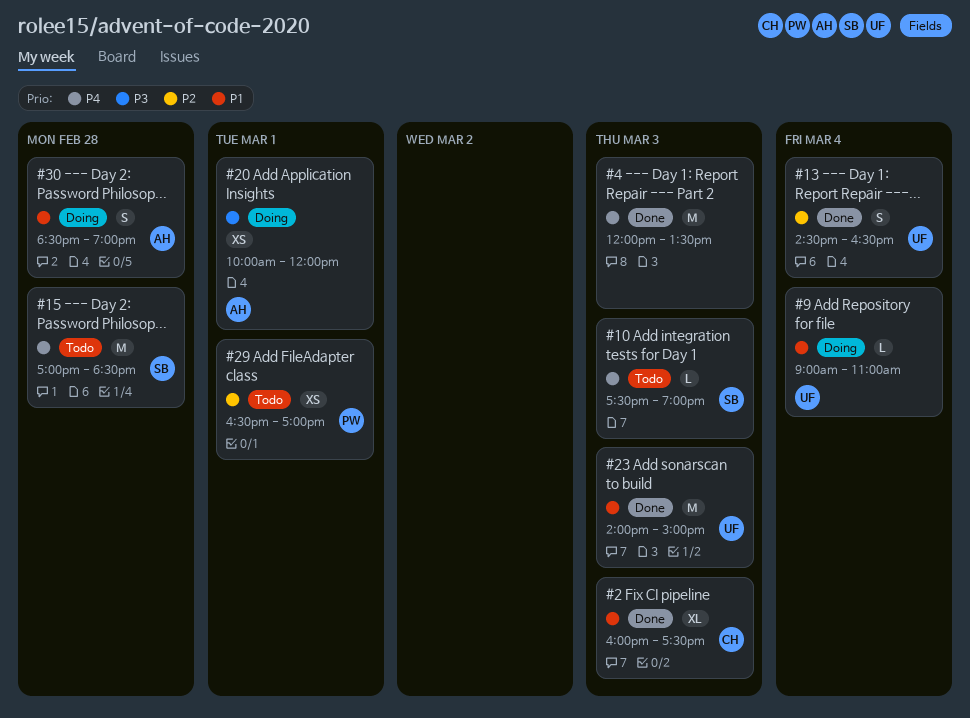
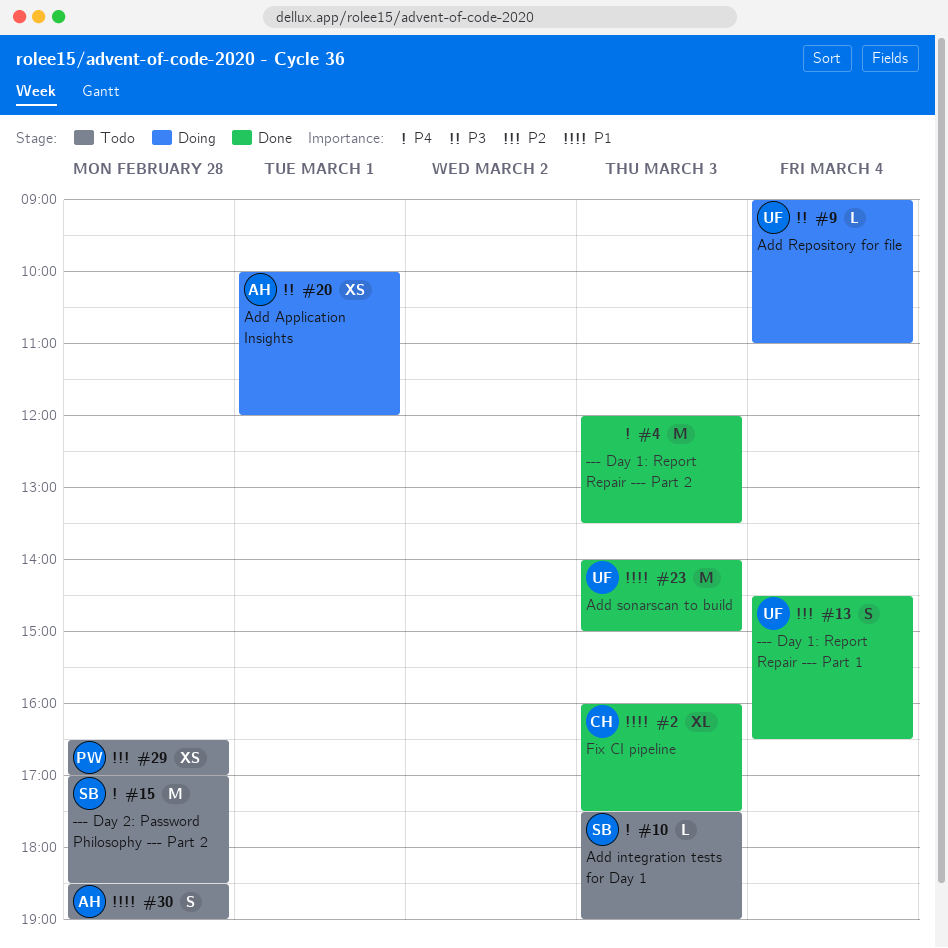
#9, priority: P1 -> P3
#29, day: Mar 1 -> Feb 28
#30, status: Doing -> Todo

